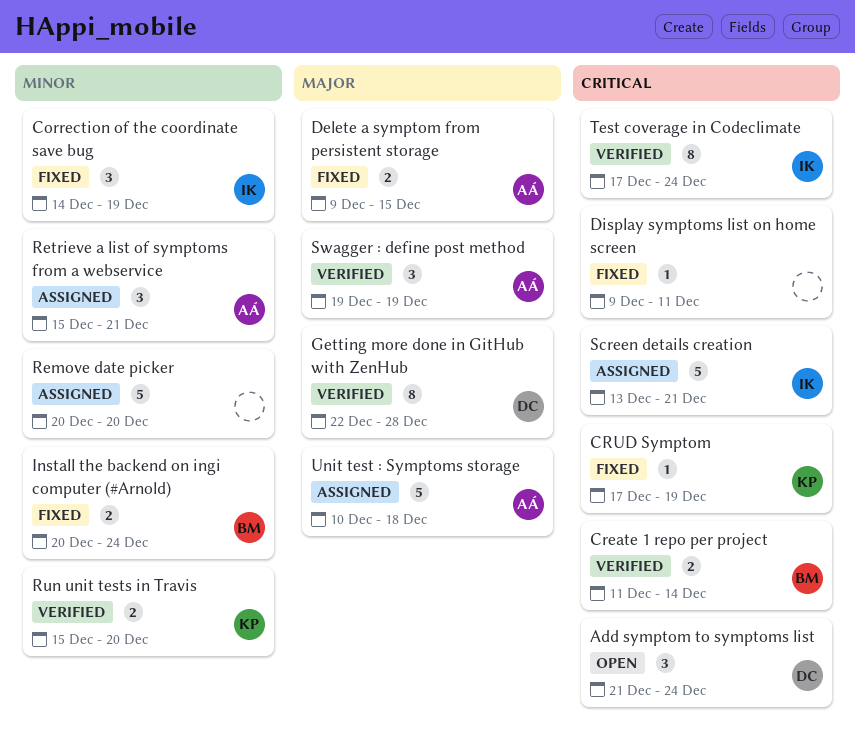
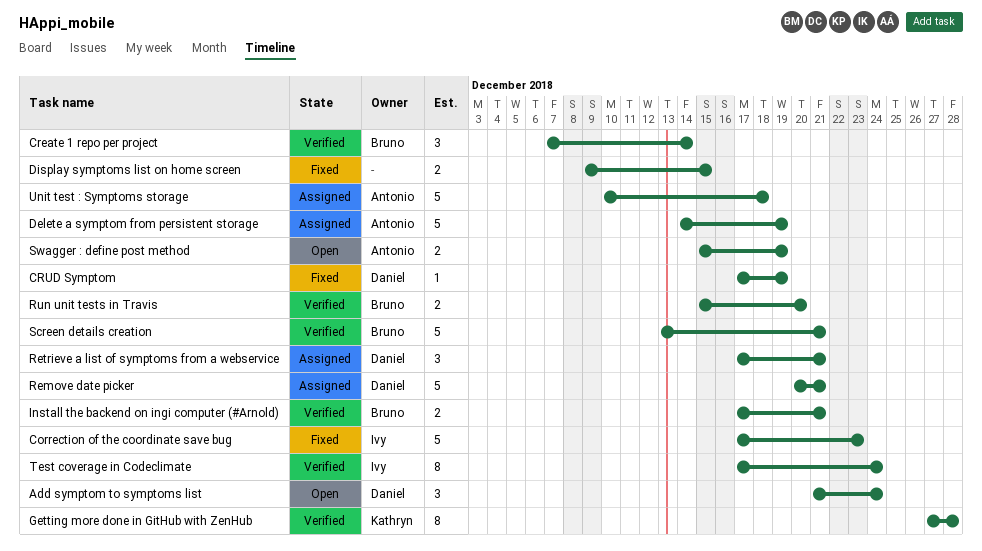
Correction of the coordinate save bug, estimate: 3 -> 5
Correction of the coordinate save bug, start: Dec 14 -> Dec 17
Correction of the coordinate save bug, due: Dec 19 -> Dec 23
Create 1 repo per project, estimate: 2 -> 3
Create 1 repo per project, start: Dec 11 -> Dec 7
CRUD Symptom, owner: Kathryn -> Daniel
Delete a symptom from persistent storage, status: Fixed -> Assigned
Delete a symptom from persistent storage, estimate: 2 -> 5
Delete a symptom from persistent storage, start: Dec 9 -> Dec 14
Delete a symptom from persistent storage, due: Dec 15 -> Dec 19
Display symptoms list on home screen, estimate: 1 -> 2
Display symptoms list on home screen, due: Dec 11 -> Dec 15
Getting more done in GitHub with ZenHub, owner: Daniel -> Kathryn
Getting more done in GitHub with ZenHub, start: Dec 22 -> Dec 27
Install the backend on ingi computer (#Arnold), status: Fixed -> Verified
Install the backend on ingi computer (#Arnold), start: Dec 20 -> Dec 17
Install the backend on ingi computer (#Arnold), due: Dec 24 -> Dec 21
Remove date picker, owner: none -> Daniel
Remove date picker, due: Dec 20 -> Dec 21
Retrieve a list of symptoms from a webservice, owner: Antonio -> Daniel
Retrieve a list of symptoms from a webservice, start: Dec 15 -> Dec 17
Run unit tests in Travis, owner: Kathryn -> Bruno
Screen details creation, status: Assigned -> Verified
Screen details creation, owner: Ivy -> Bruno
Swagger : define post method, status: Verified -> Open
Swagger : define post method, estimate: 3 -> 2
Swagger : define post method, start: Dec 19 -> Dec 15

